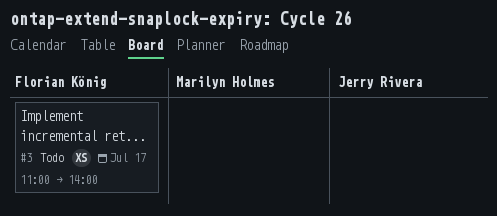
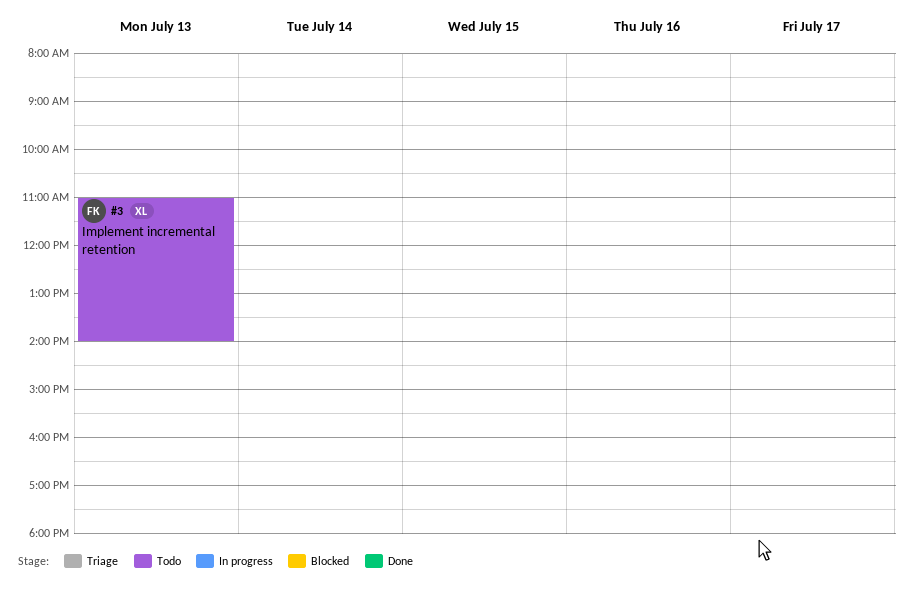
#3, estimate: XS -> XL
#3, day: Jul 17 -> Jul 13

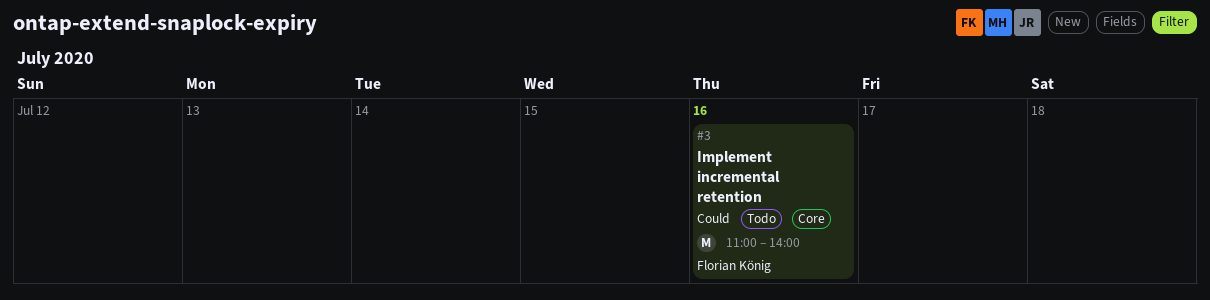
#3, estimate: XL -> M
#3, day: Jul 13 -> Jul 16

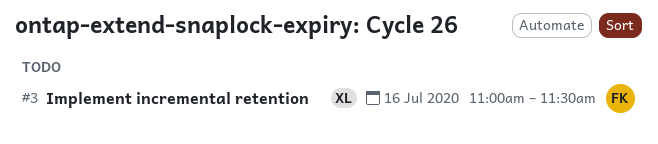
#3, estimate: M -> XL
#3, ends: 14:00 -> 11:30

